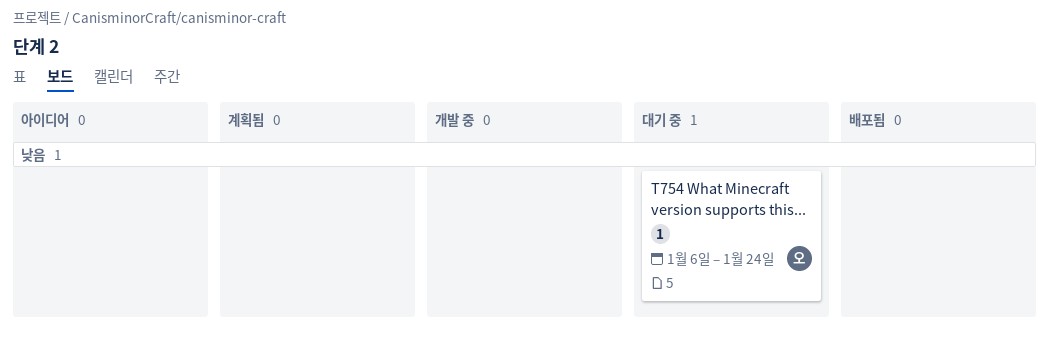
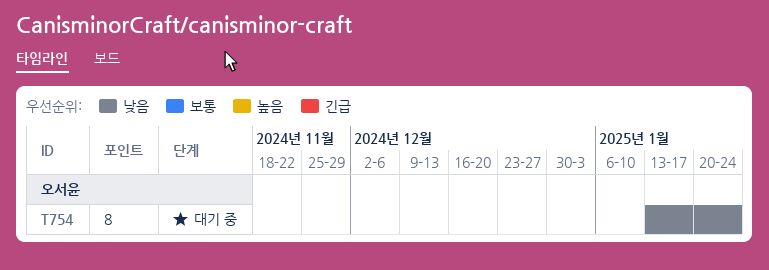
T754, estimate: 1 -> 8
T754, start: Jan 6 -> Jan 13

